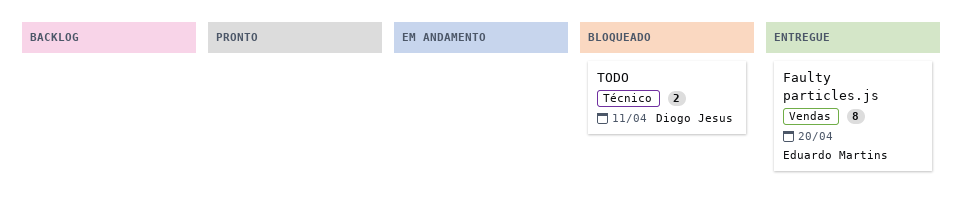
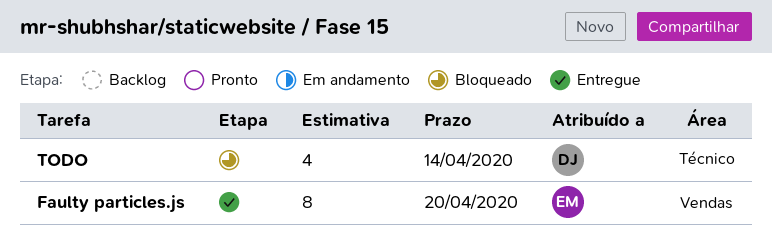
TODO, estimate: 2 -> 4
TODO, due: Apr 11 -> Apr 14

